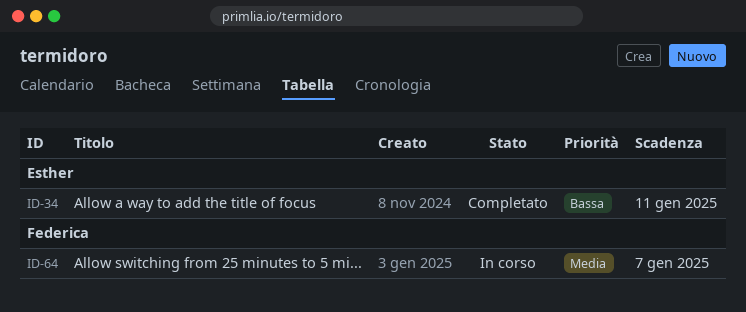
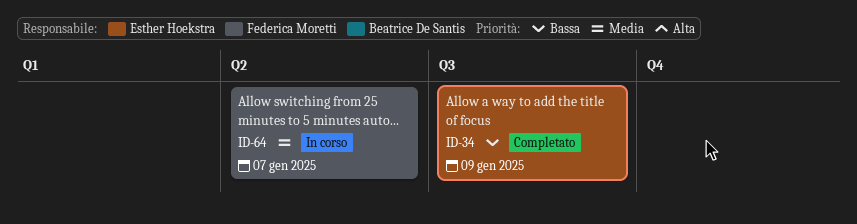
ID-34, due: Jan 11 -> Jan 9

